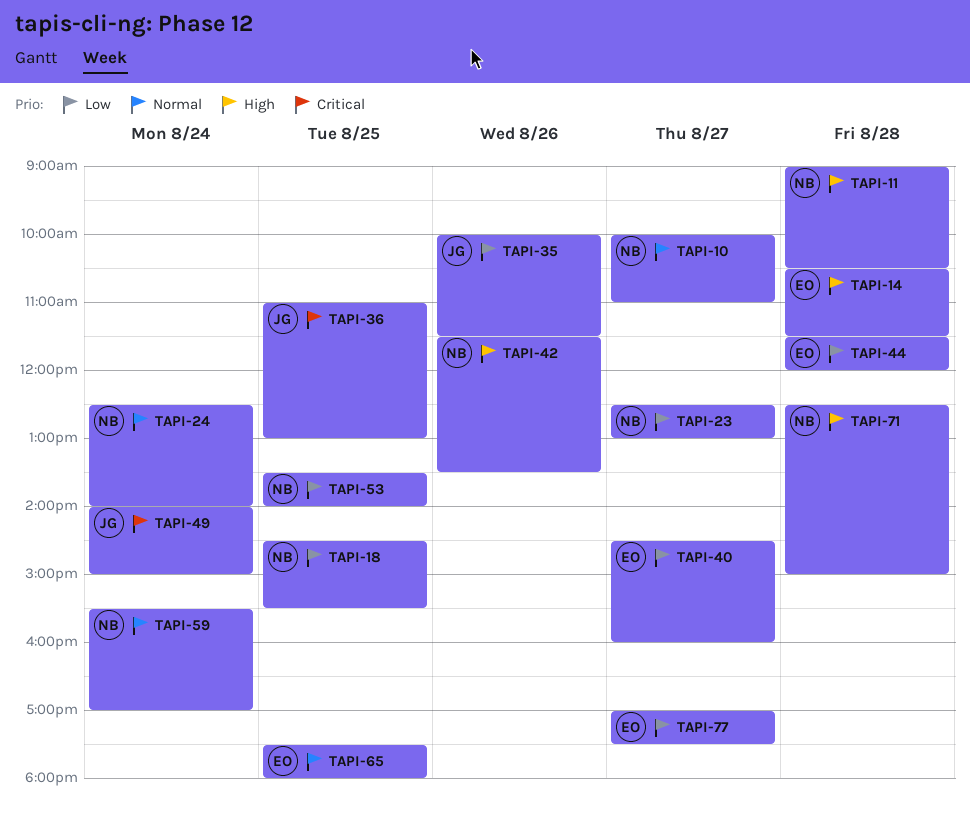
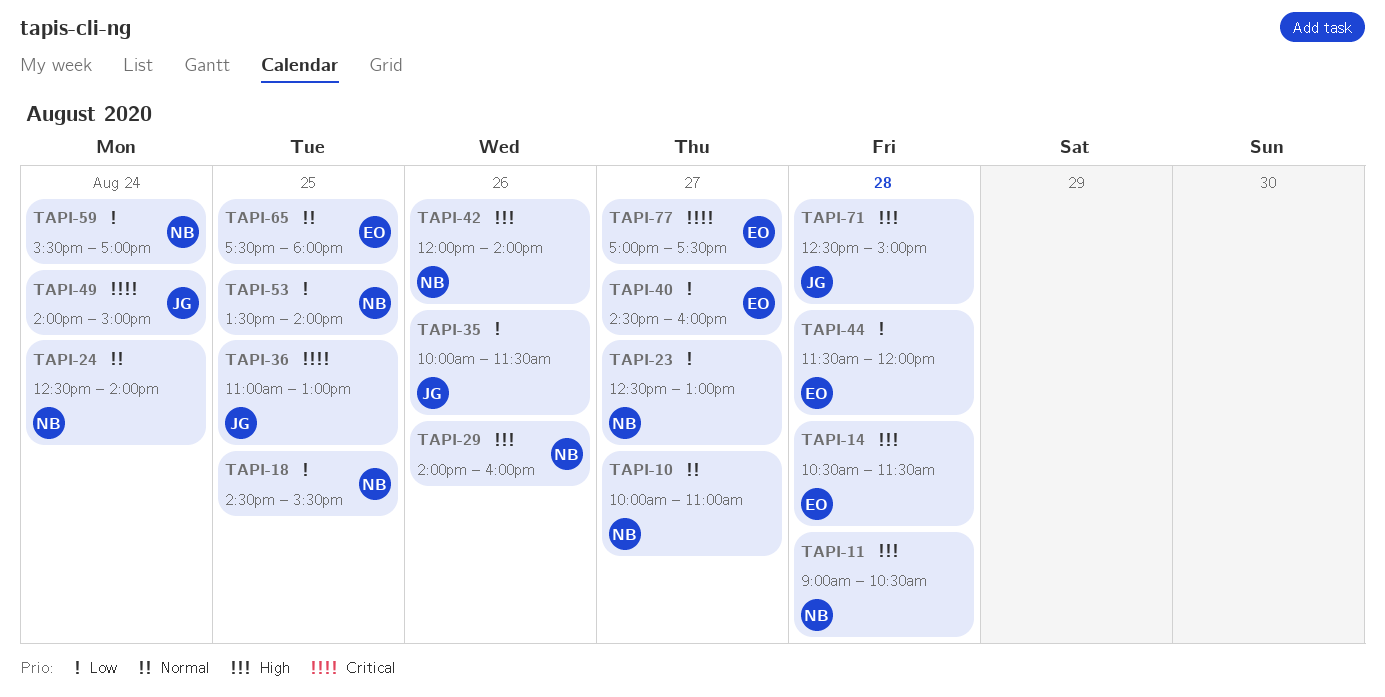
TAPI-29: none -> present
TAPI-42, begins: 11:30 -> 12:00
TAPI-42, ends: 13:30 -> 14:00
TAPI-59, priority: Normal -> Low
TAPI-71, owner: NB -> JG
TAPI-77, priority: Low -> Critical

